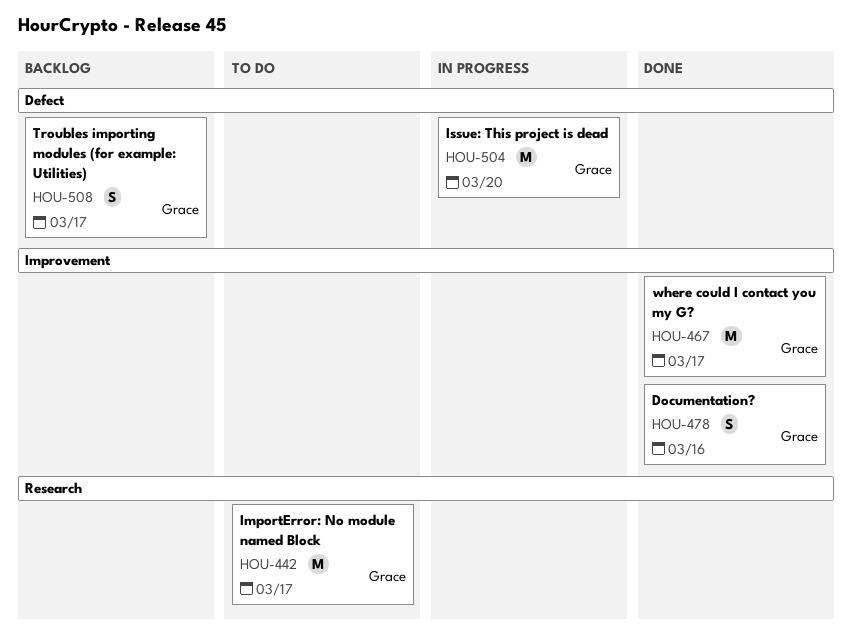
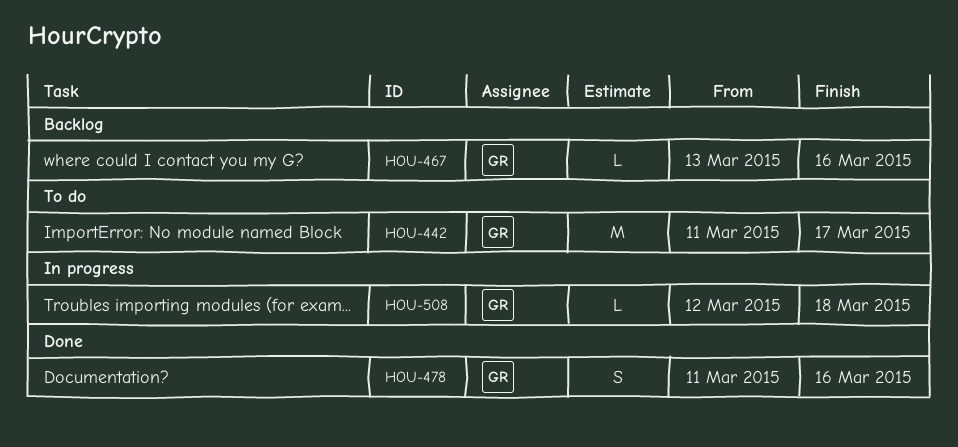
HOU-467, status: Done -> Backlog
HOU-467, estimate: M -> L
HOU-467, due: Mar 17 -> Mar 16
HOU-504: present -> none
HOU-508, status: Backlog -> In progress
HOU-508, estimate: S -> L
HOU-508, due: Mar 17 -> Mar 18

